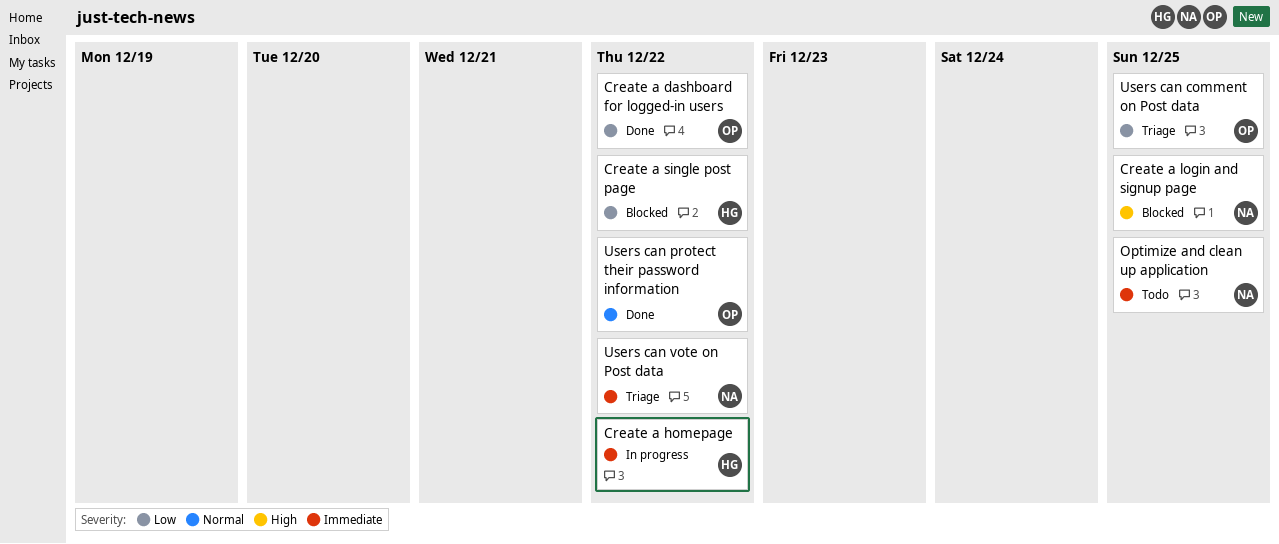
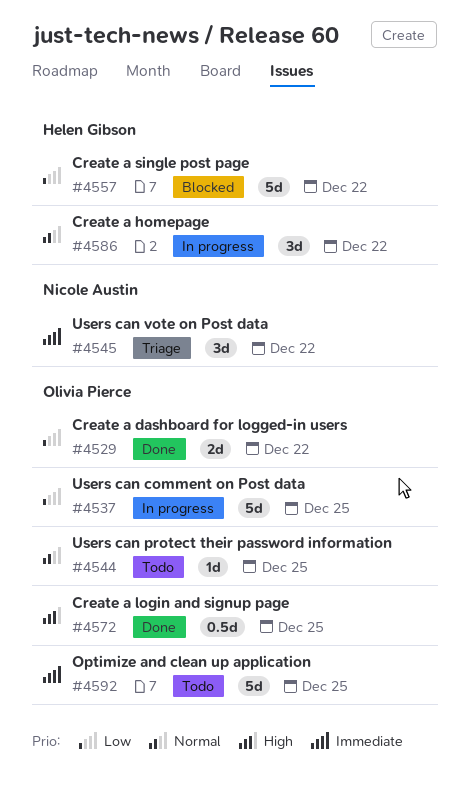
Create a homepage, priority: Immediate -> Normal
Create a login and signup page, status: Blocked -> Done
Create a login and signup page, owner: Nicole Austin -> Olivia Pierce
Optimize and clean up application, owner: Nicole Austin -> Olivia Pierce
Users can comment on Post data, status: Triage -> In progress
Users can protect their password information, status: Done -> Todo
Users can protect their password information, due: Dec 22 -> Dec 25

